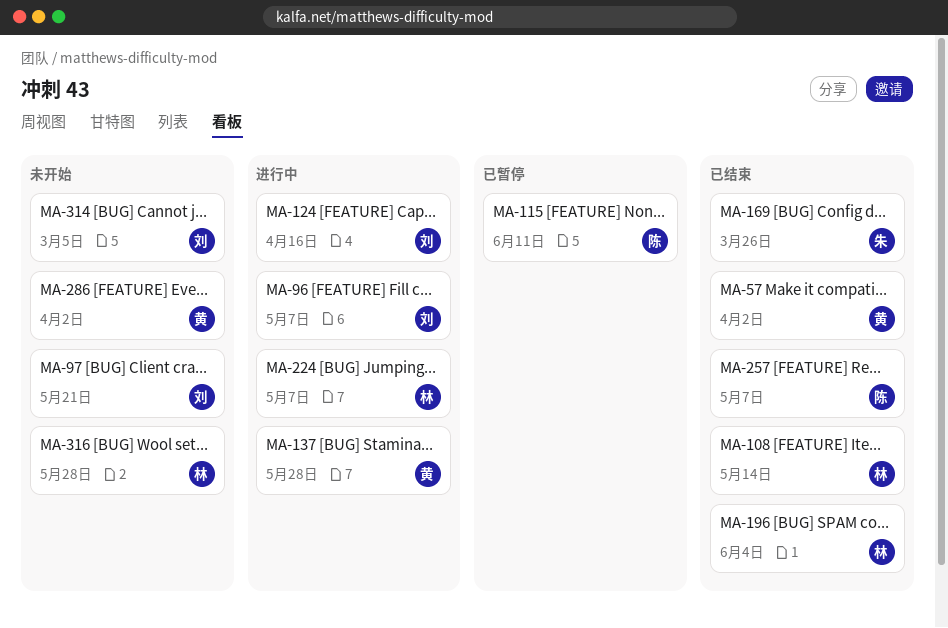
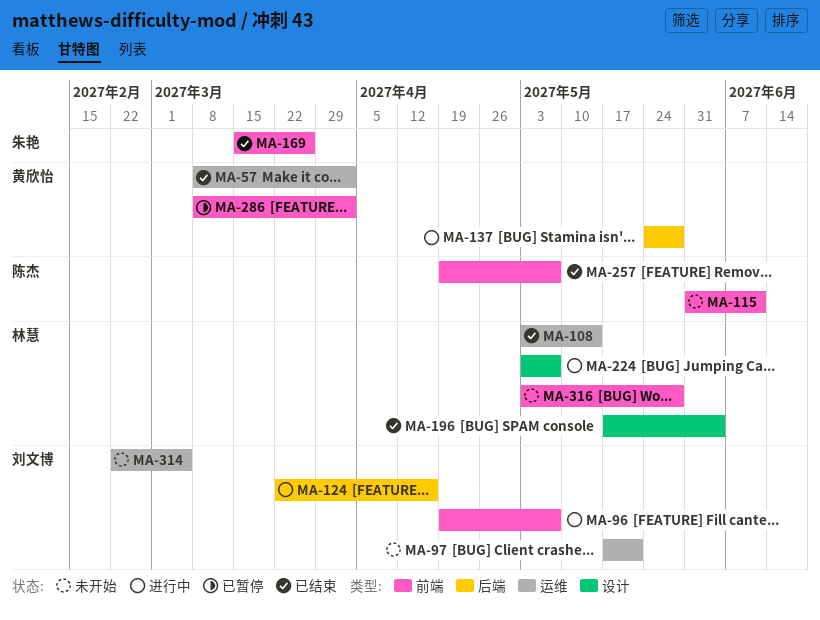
MA-115, status: 已暂停 -> 未开始
MA-286, status: 未开始 -> 已暂停

